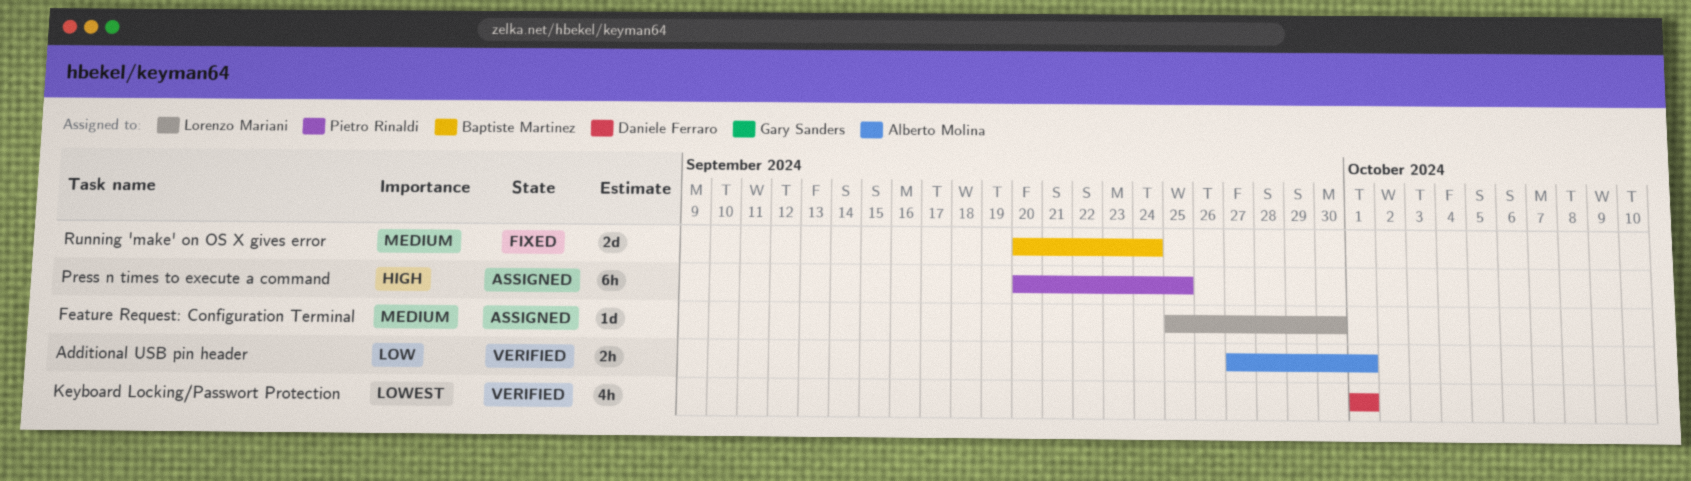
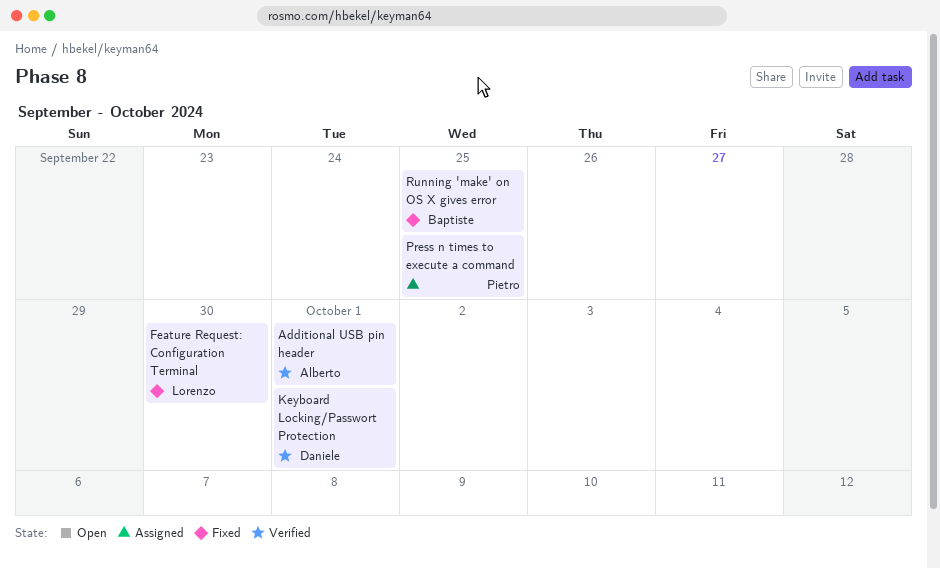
Feature Request: Configuration Terminal, status: Assigned -> Fixed
Running 'make' on OS X gives error, due: Sep 24 -> Sep 25

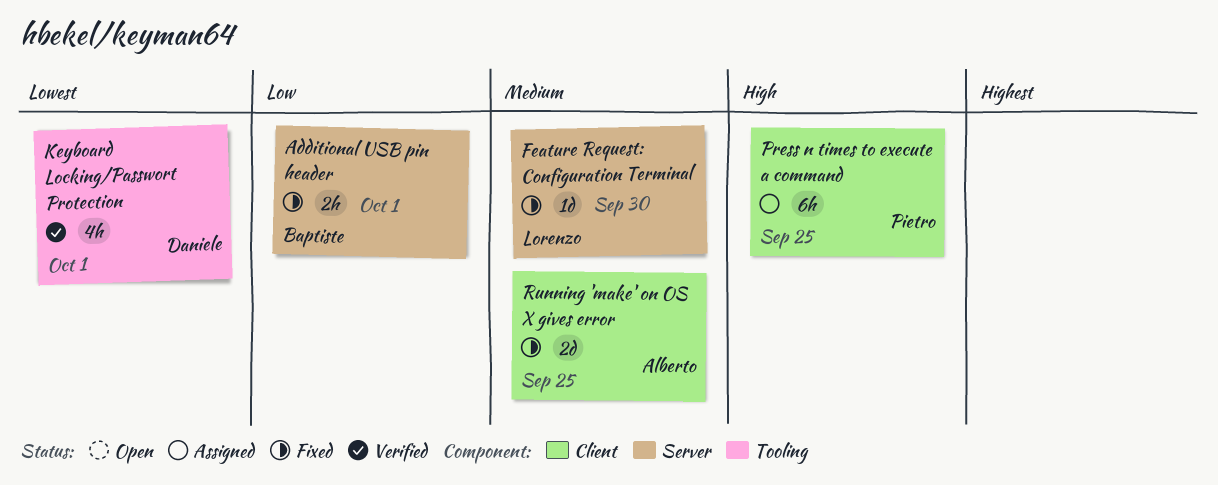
Additional USB pin header, status: Verified -> Fixed
Additional USB pin header, owner: Alberto -> Baptiste
Running 'make' on OS X gives error, owner: Baptiste -> Alberto

